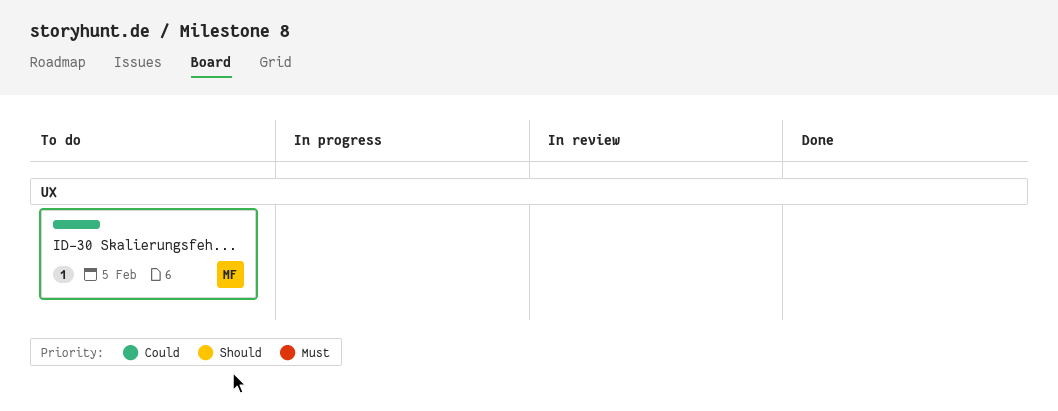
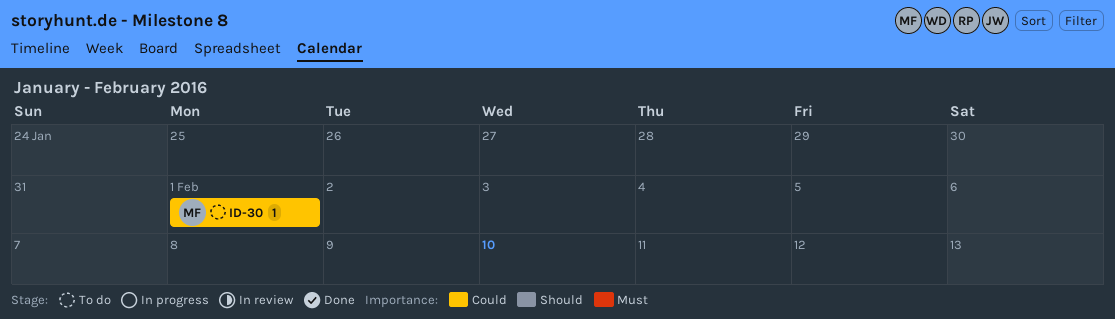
ID-30, due: Feb 5 -> Feb 1

